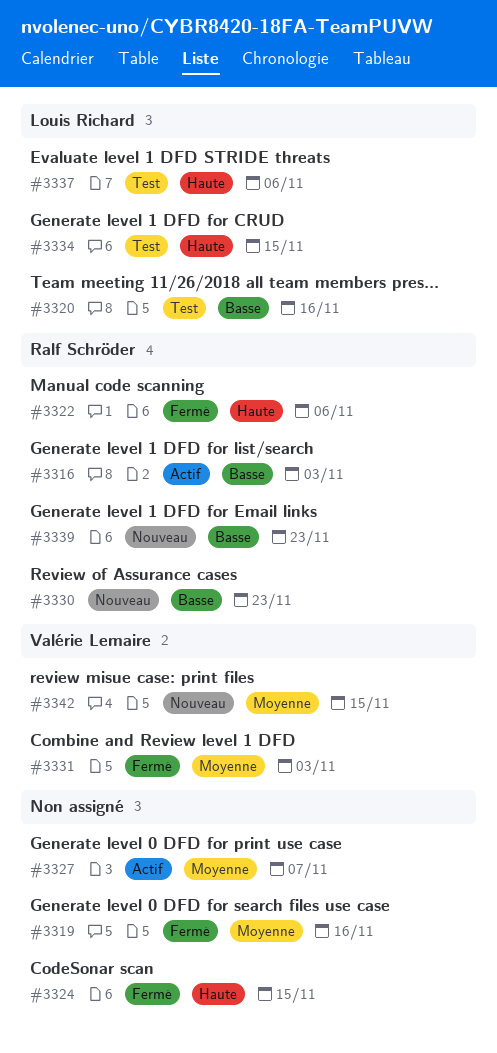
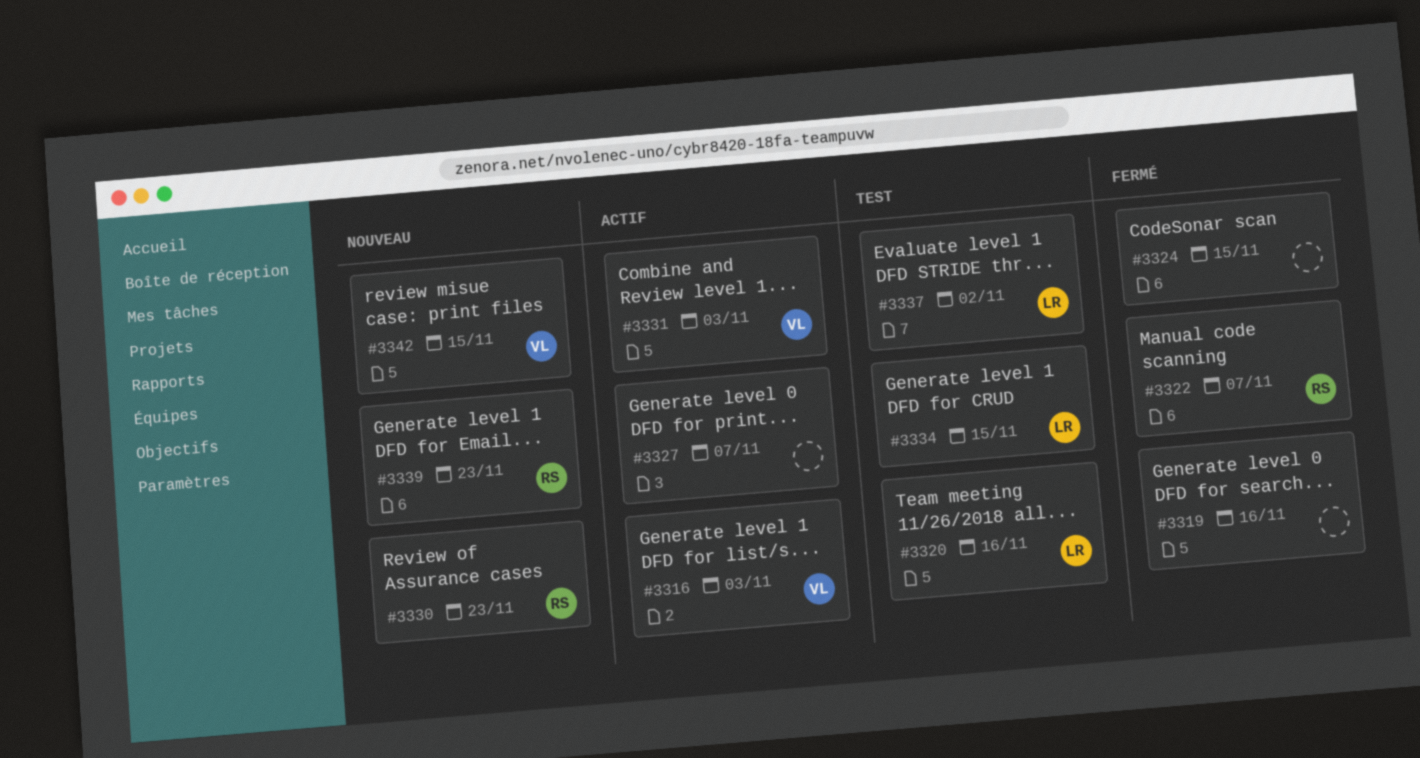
#3316, owner: Ralf Schröder -> Valérie Lemaire
#3322, due: Nov 6 -> Nov 7
#3331, status: Fermé -> Actif
#3337, due: Nov 6 -> Nov 2

